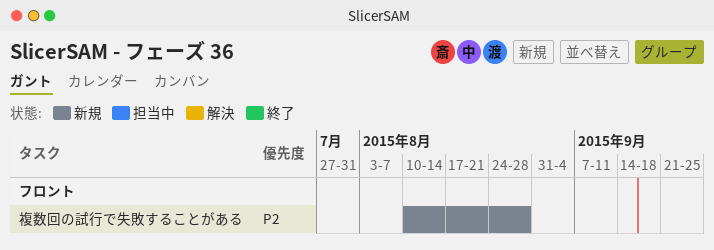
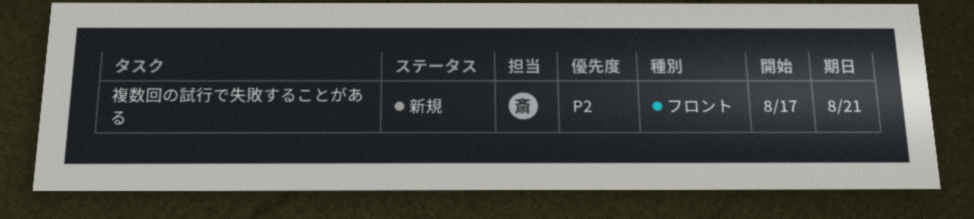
複数回の試行で失敗することがある, start: Aug 10 -> Aug 17
複数回の試行で失敗することがある, due: Aug 28 -> Aug 21

